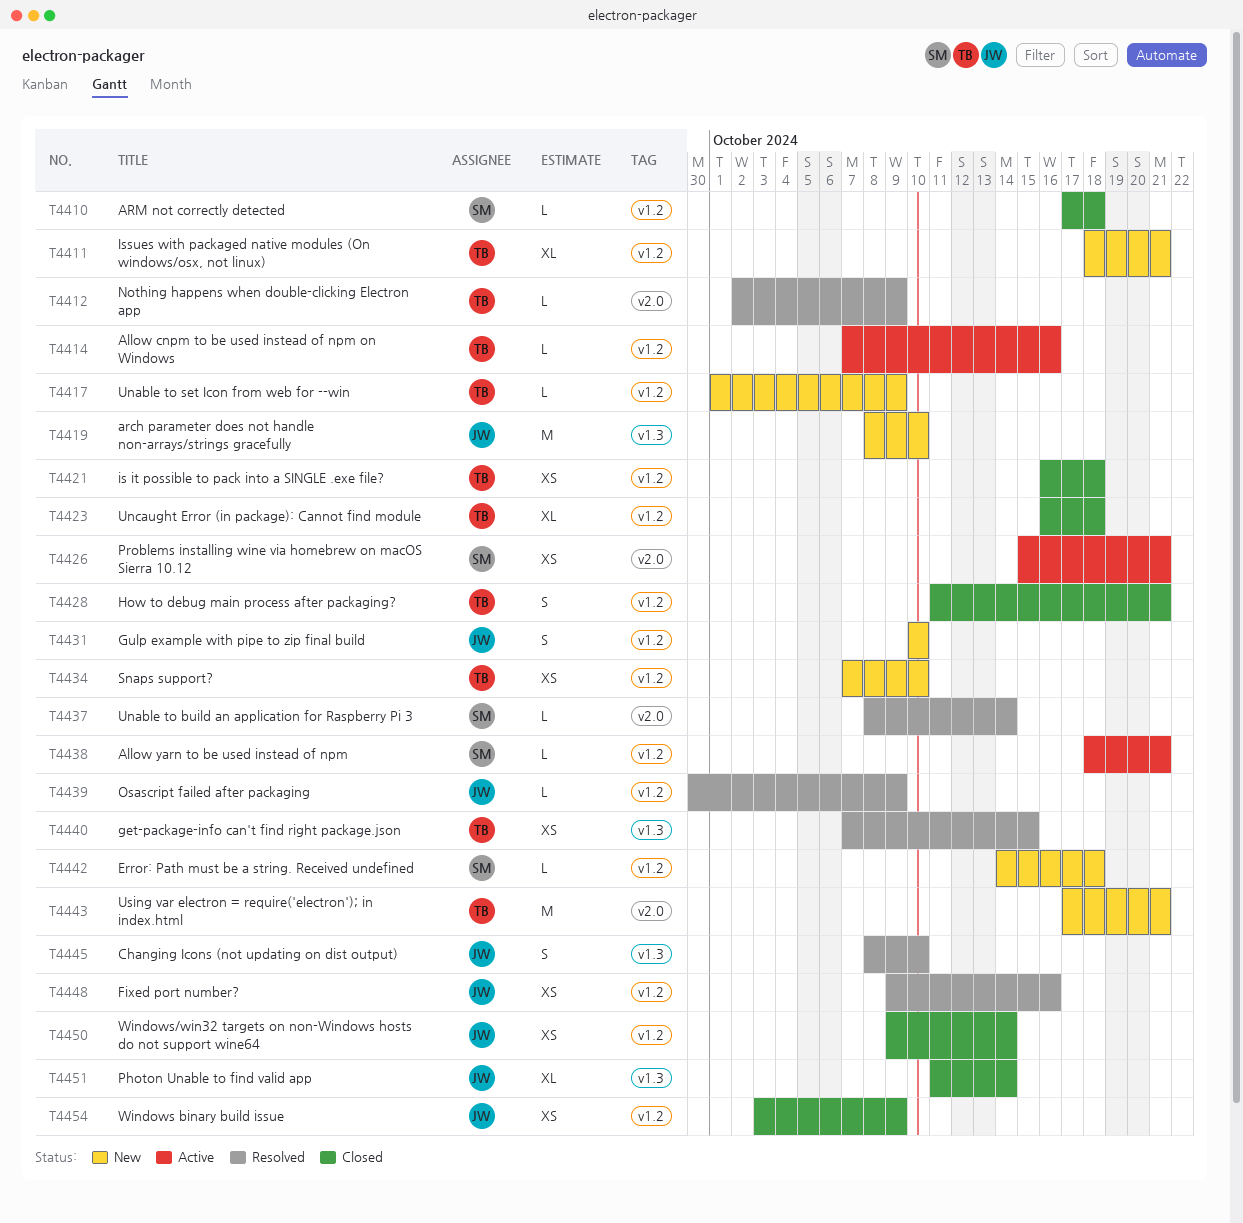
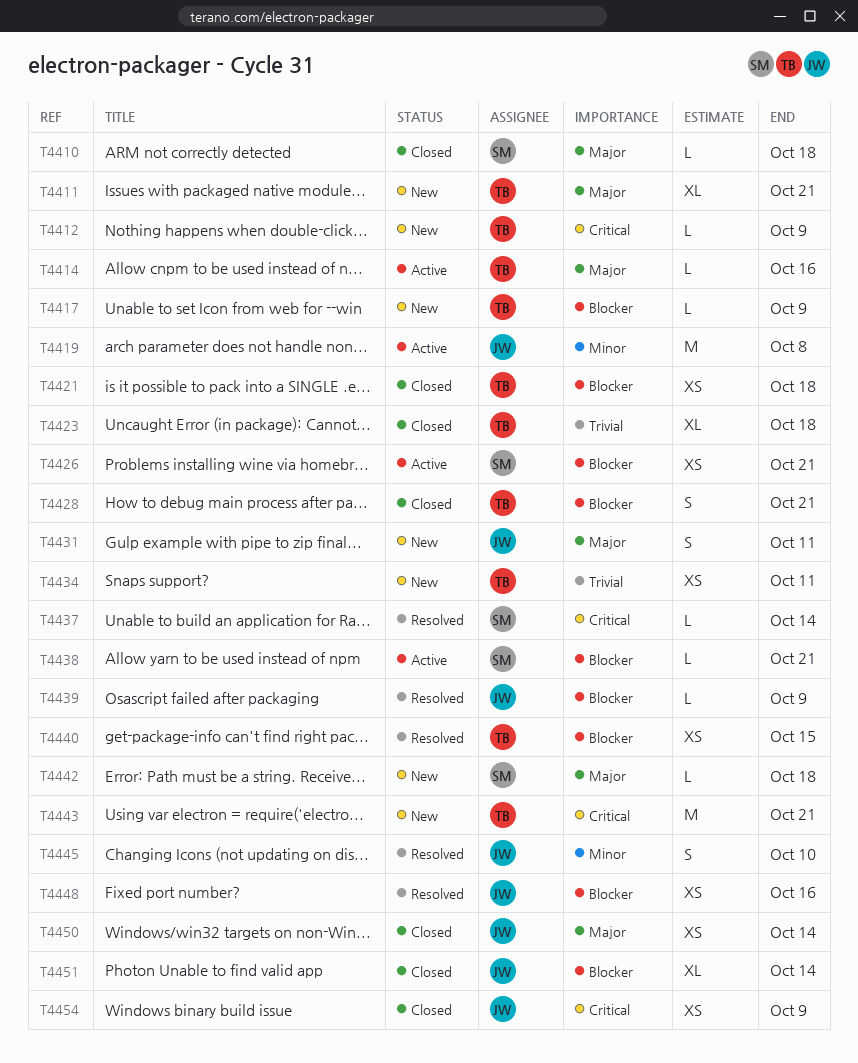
T4412, status: Resolved -> New
T4419, status: New -> Active
T4419, due: Oct 10 -> Oct 8
T4431, due: Oct 10 -> Oct 11
T4434, due: Oct 10 -> Oct 11

